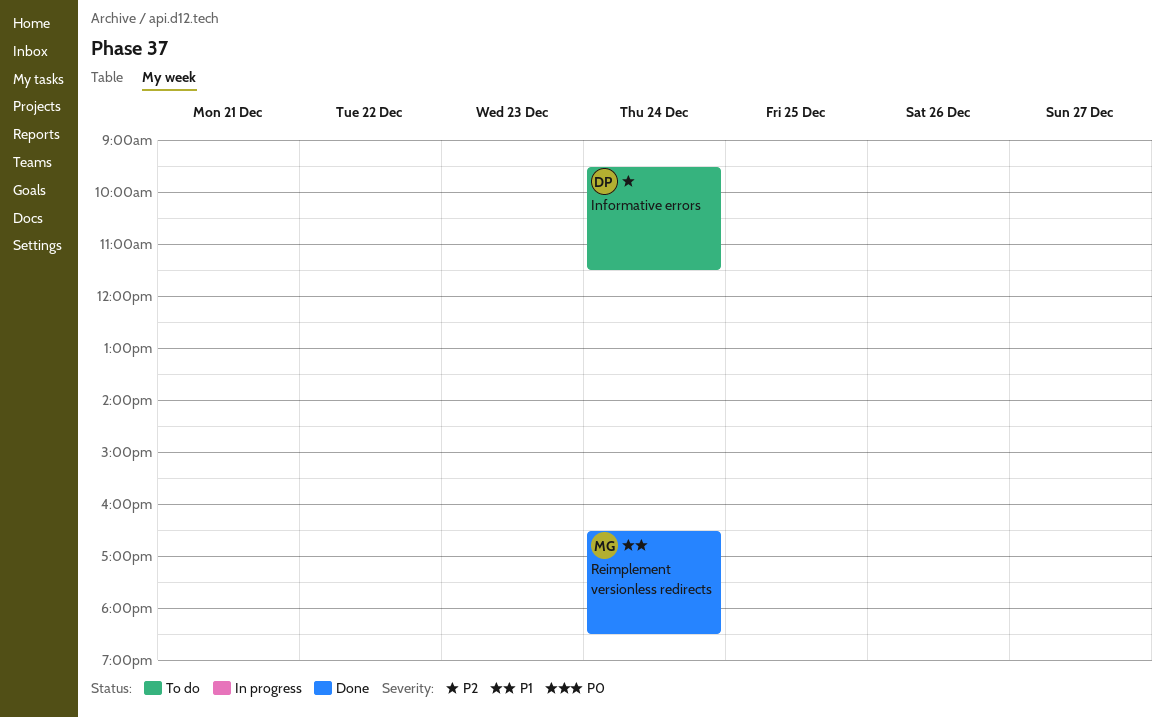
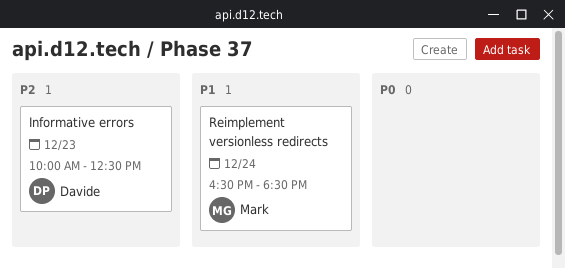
Informative errors, day: Dec 24 -> Dec 23
Informative errors, begins: 09:30 -> 10:00
Informative errors, ends: 11:30 -> 12:30

